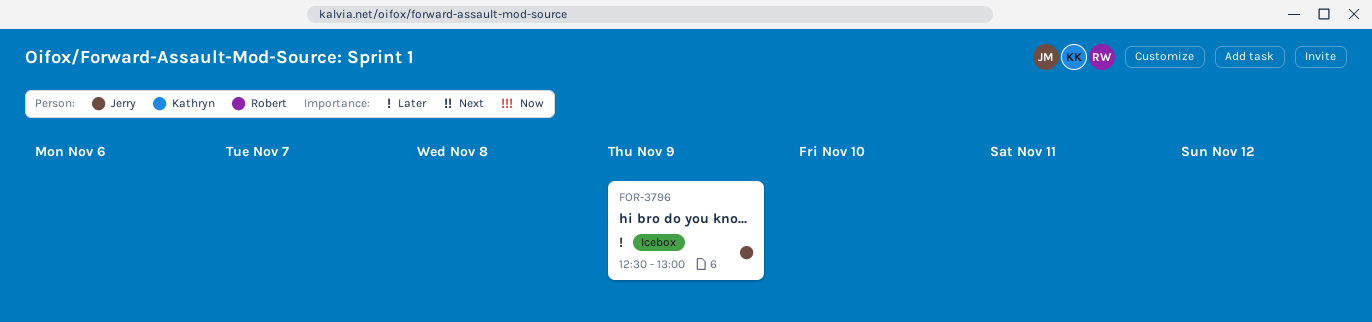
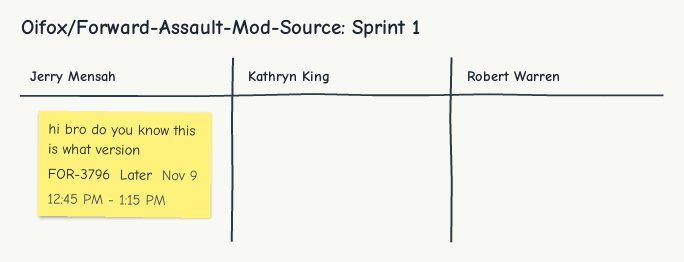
FOR-3796, begins: 12:30 -> 12:45
FOR-3796, ends: 13:00 -> 13:15

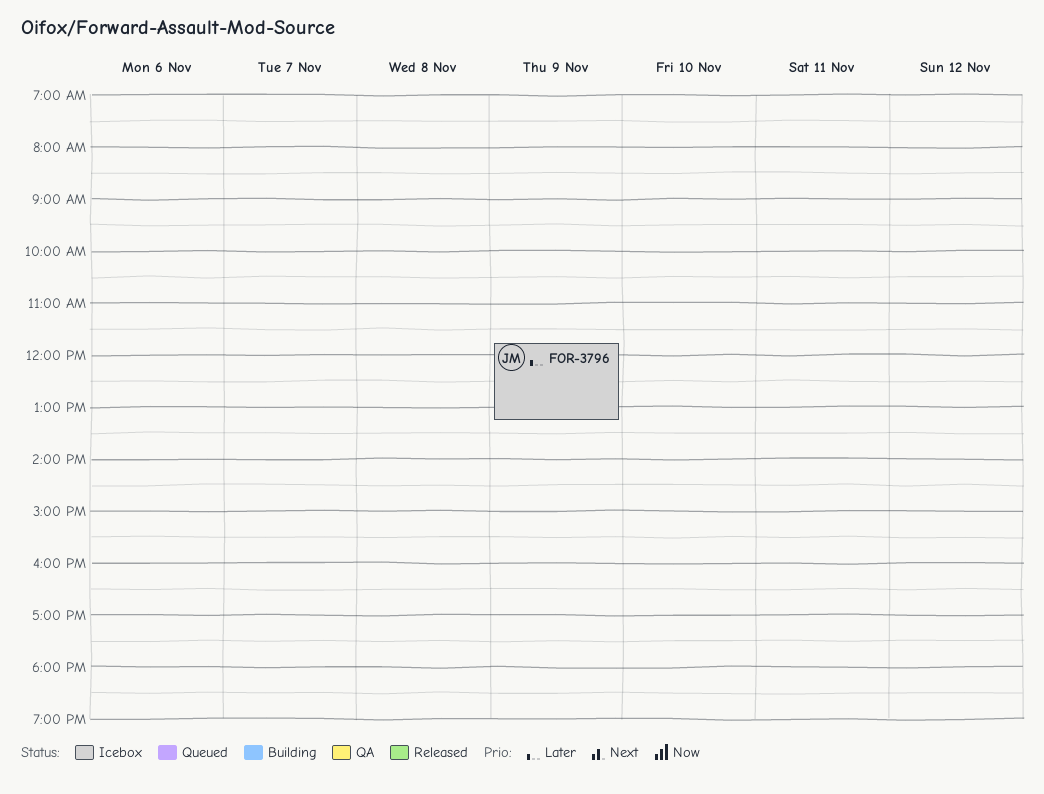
FOR-3796, begins: 12:45 -> 11:45

